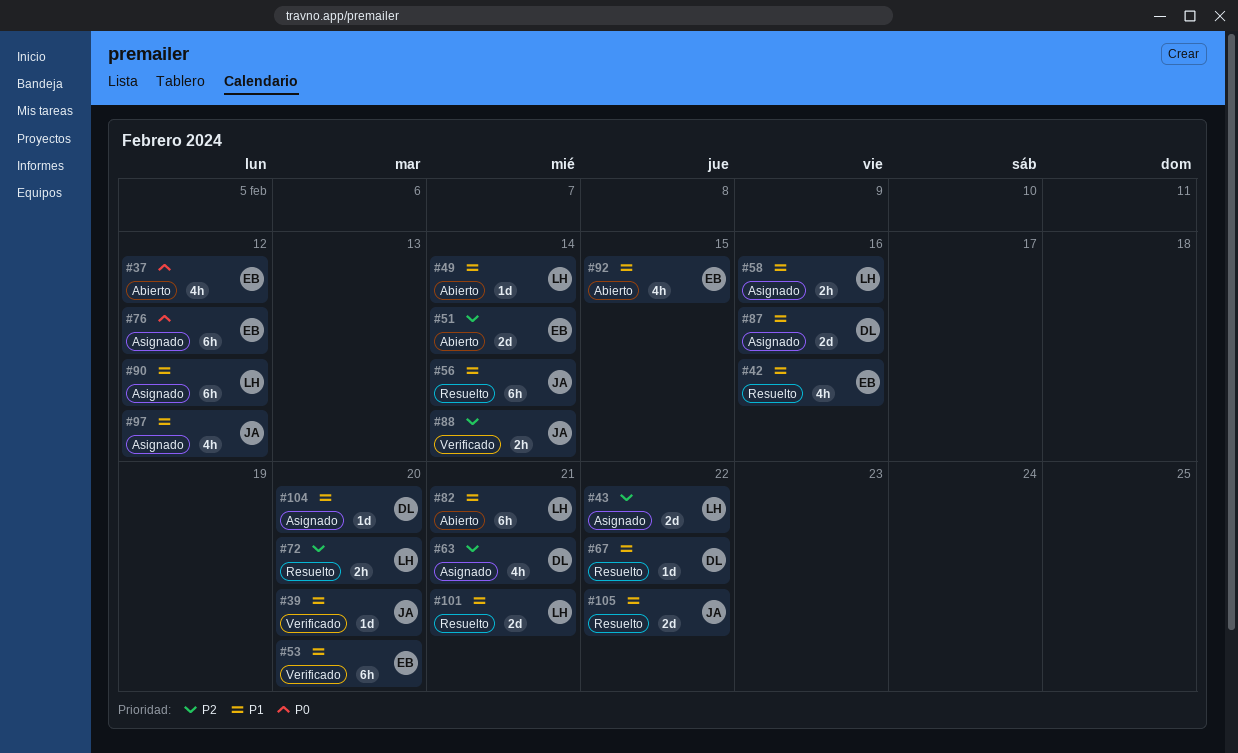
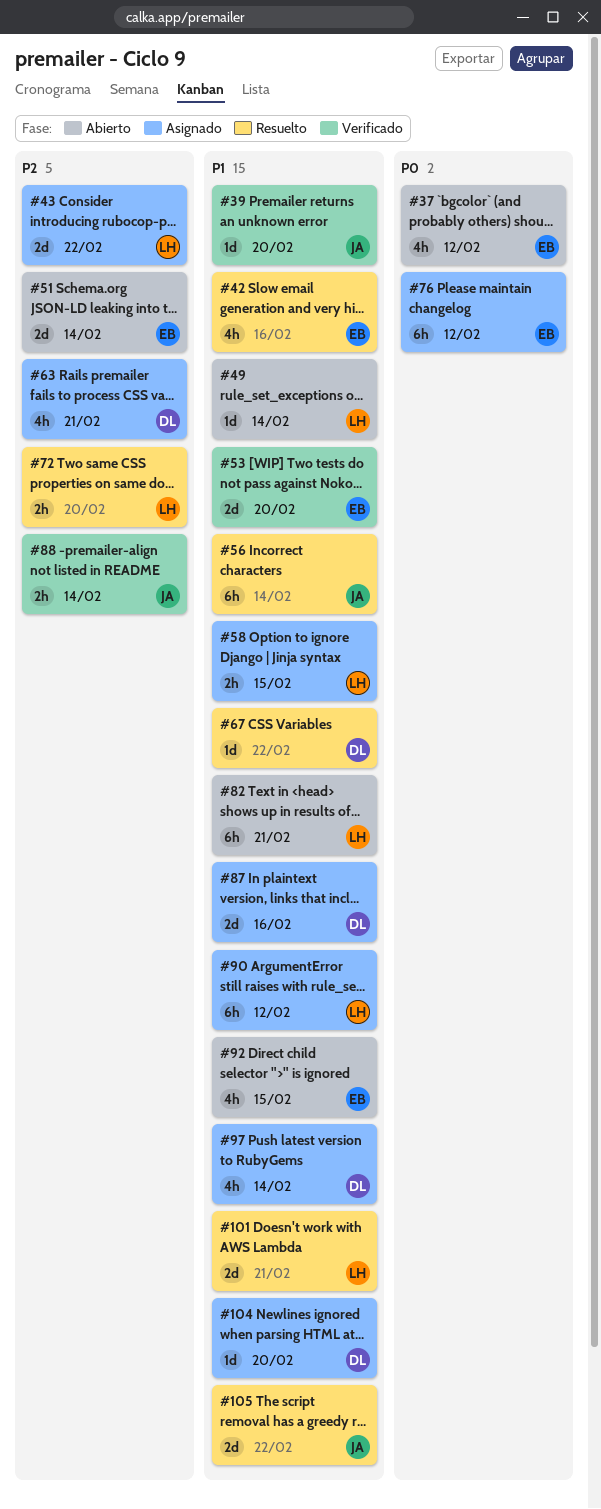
#53, estimate: 6h -> 2d
#58, due: Feb 16 -> Feb 15
#97, owner: JA -> DL
#97, due: Feb 12 -> Feb 14

